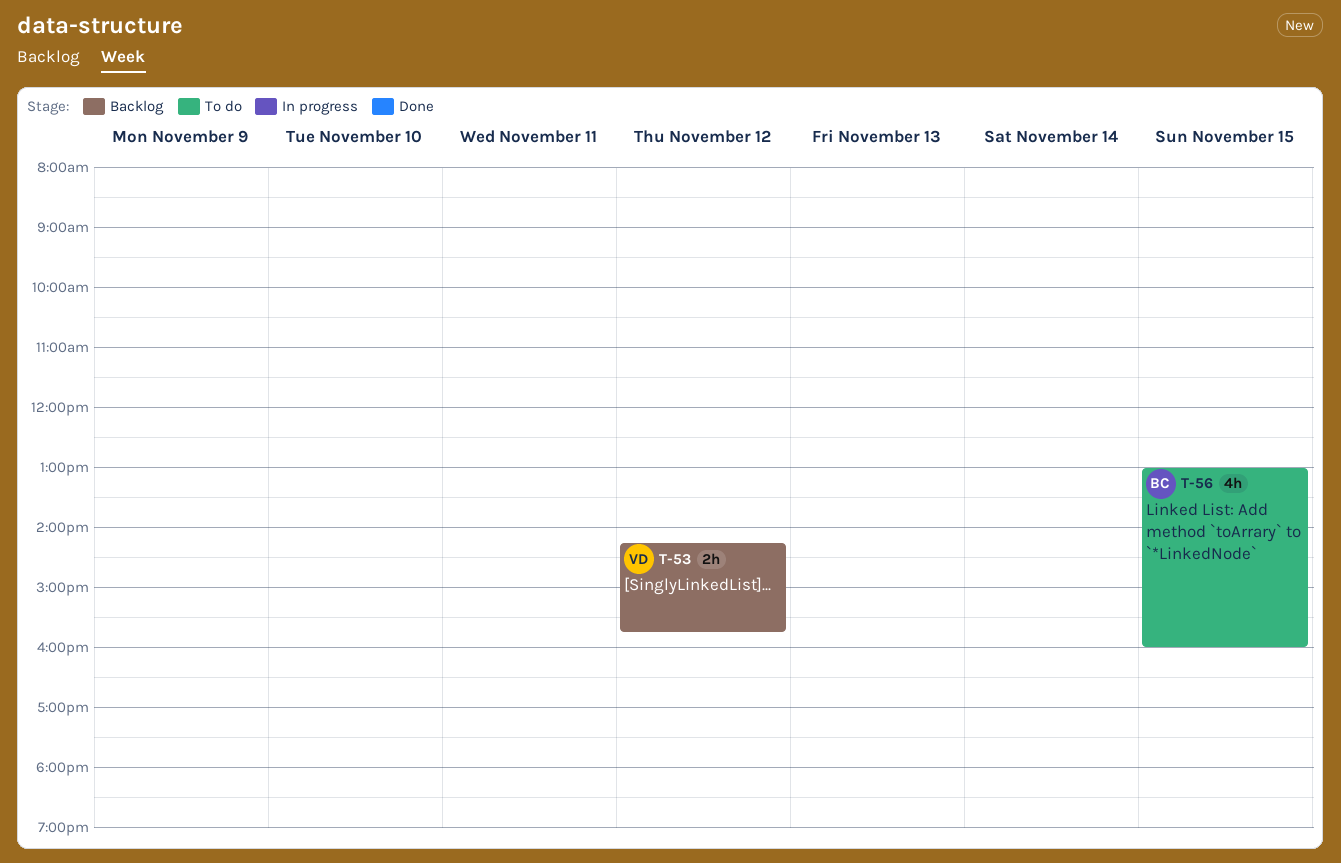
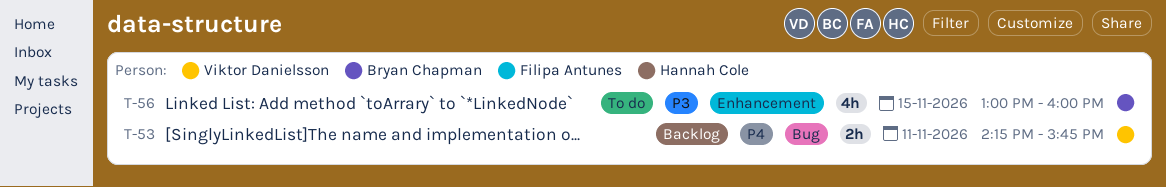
T-53, day: Nov 12 -> Nov 11

